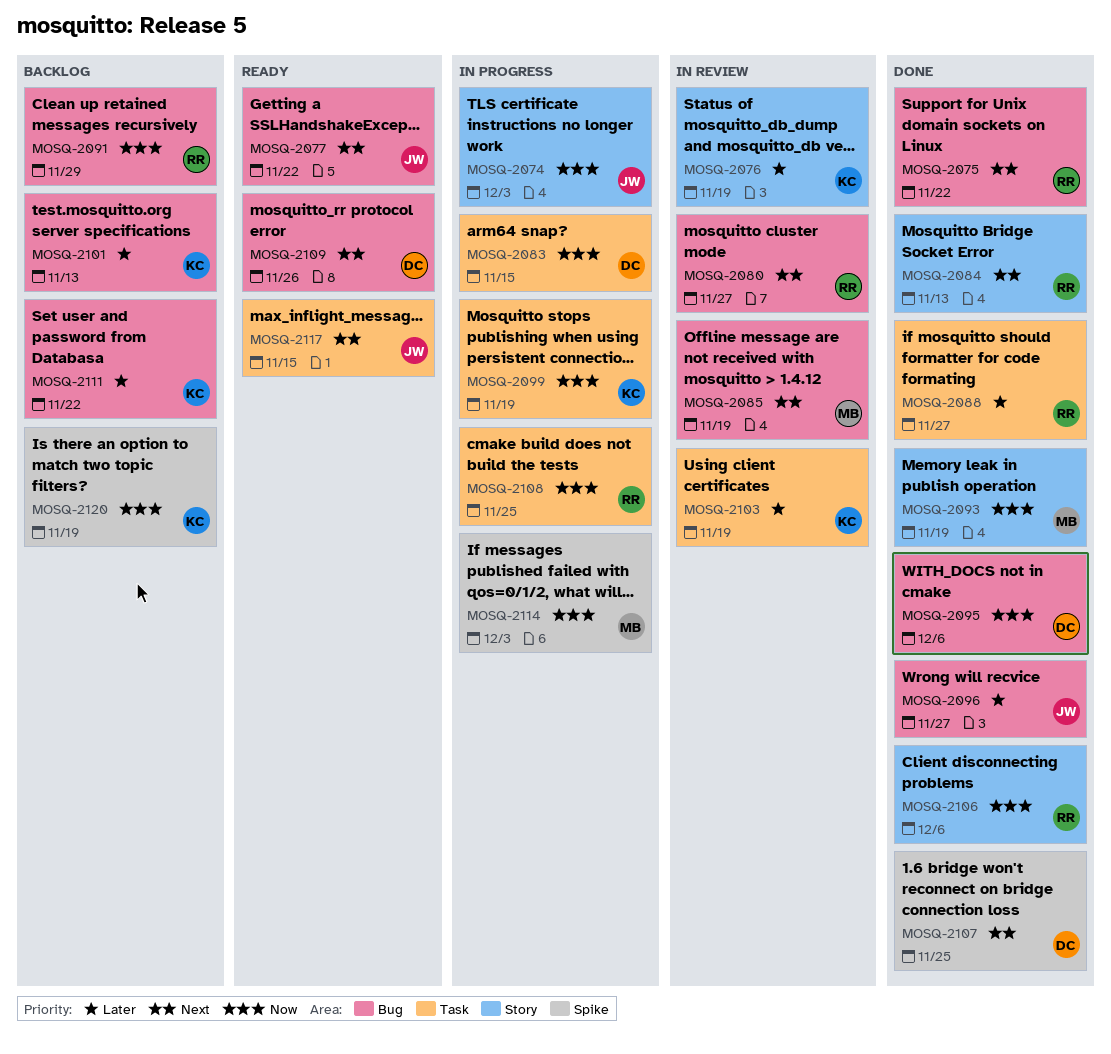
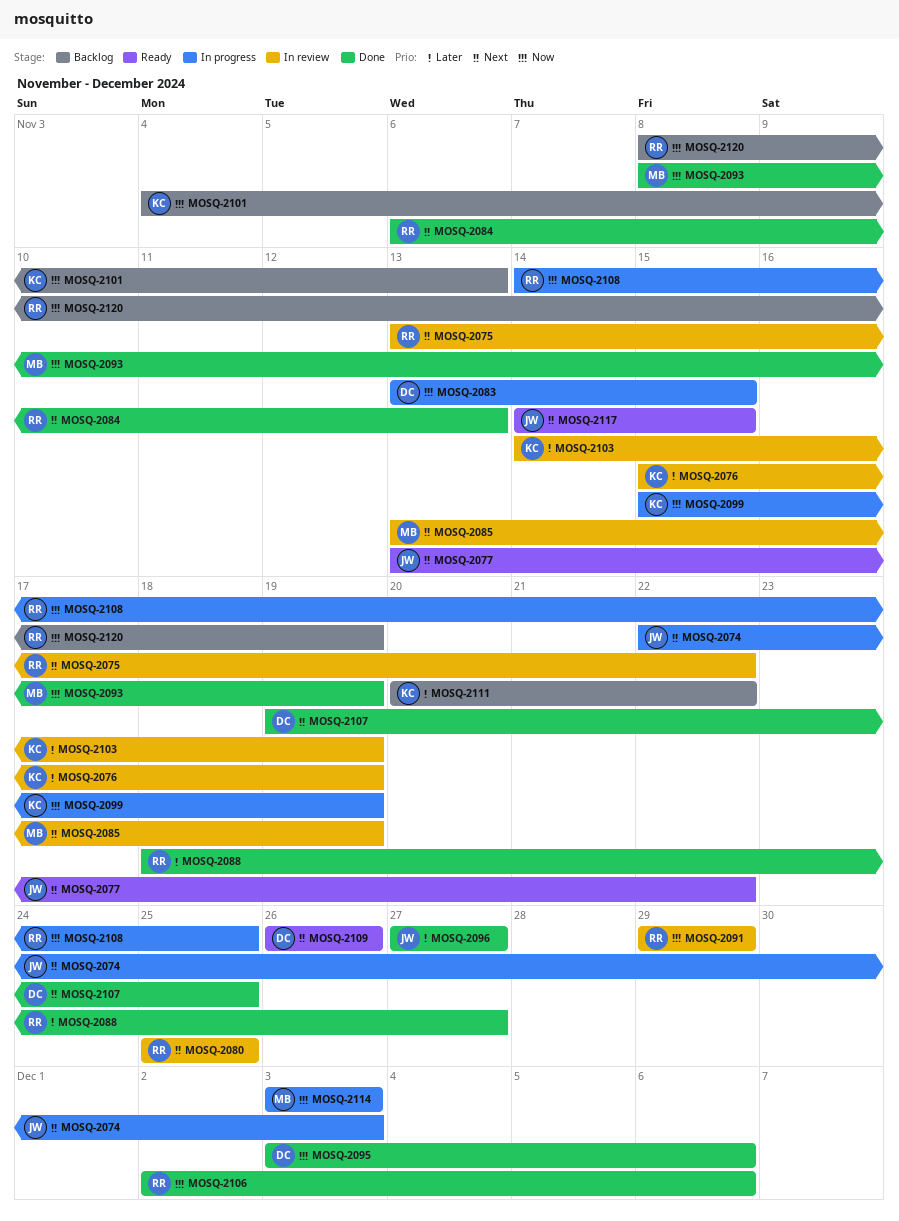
MOSQ-2074, priority: Now -> Next
MOSQ-2075, status: Done -> In review
MOSQ-2080, due: Nov 27 -> Nov 25
MOSQ-2091, status: Backlog -> In review
MOSQ-2101, priority: Later -> Now
MOSQ-2120, owner: KC -> RR

